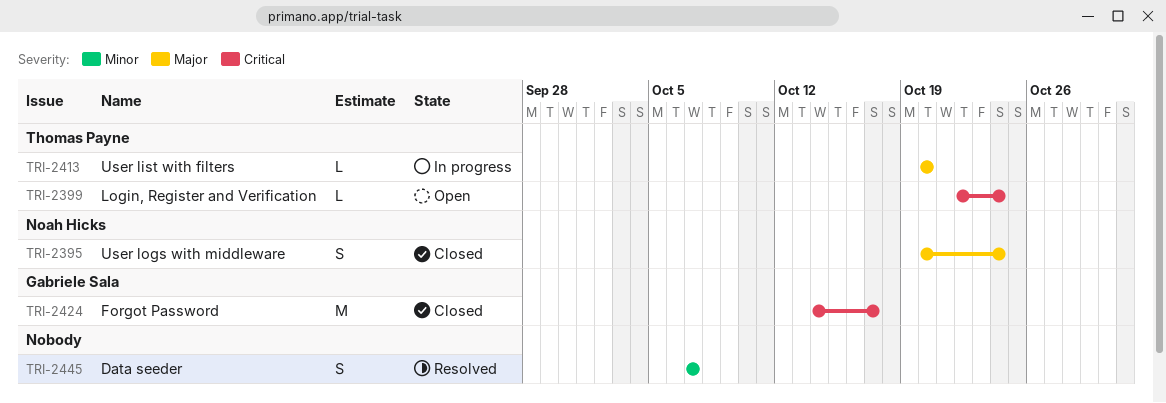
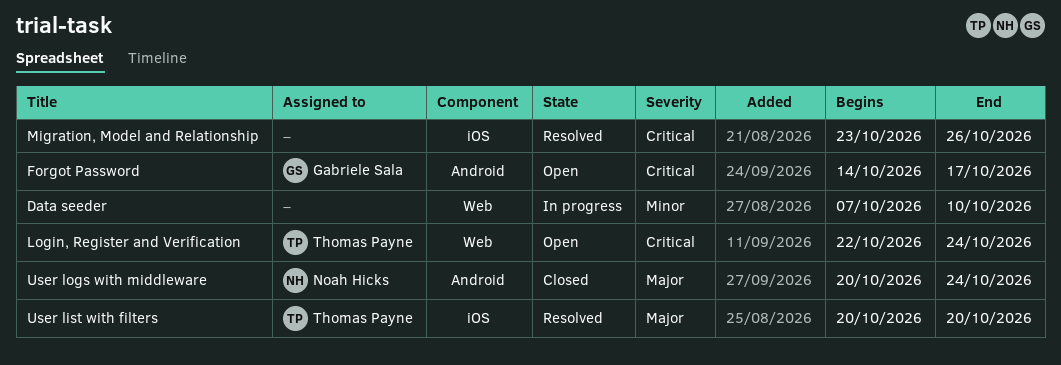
Data seeder, status: Resolved -> In progress
Data seeder, due: Oct 7 -> Oct 10
Forgot Password, status: Closed -> Open
Migration, Model and Relationship: none -> present
User list with filters, status: In progress -> Resolved

